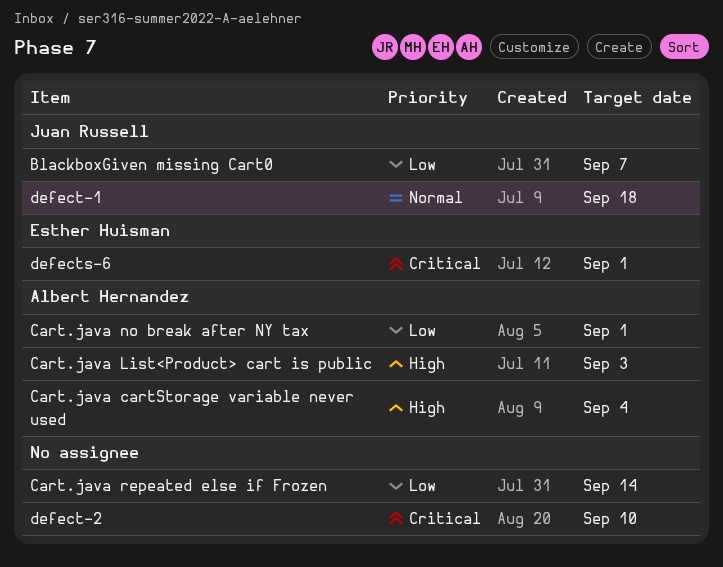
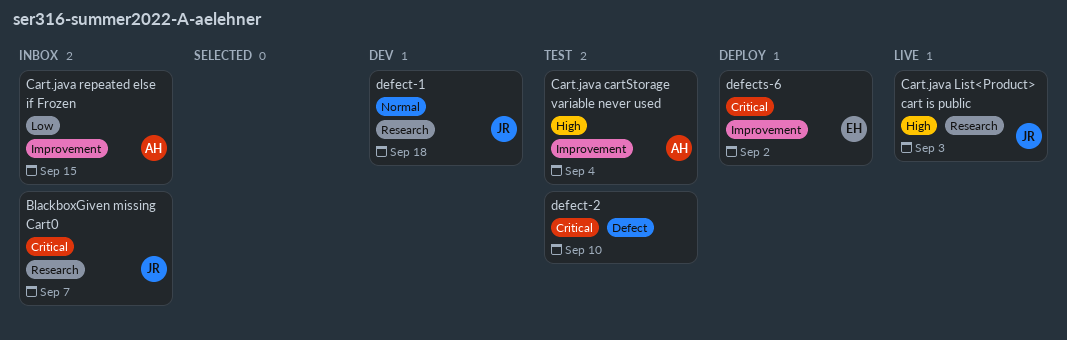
BlackboxGiven missing Cart0, priority: Low -> Critical
Cart.java List<Product> cart is public, owner: Albert Hernandez -> Juan Russell
Cart.java no break after NY tax: present -> none
Cart.java repeated else if Frozen, owner: none -> Albert Hernandez
Cart.java repeated else if Frozen, due: Sep 14 -> Sep 15
defects-6, due: Sep 1 -> Sep 2

